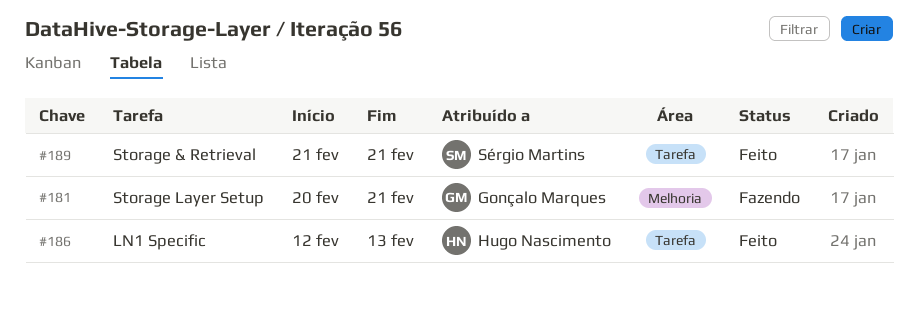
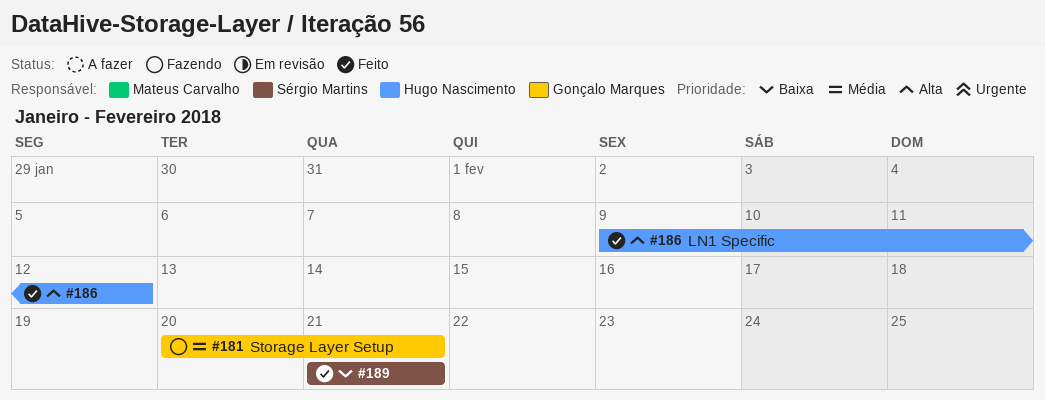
#186, start: Feb 12 -> Feb 9
#186, due: Feb 13 -> Feb 12

